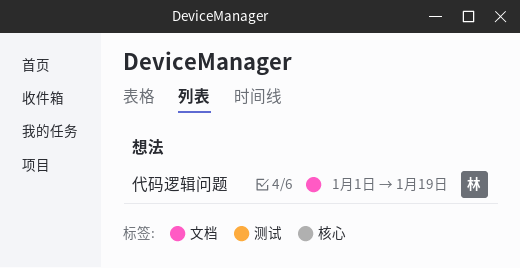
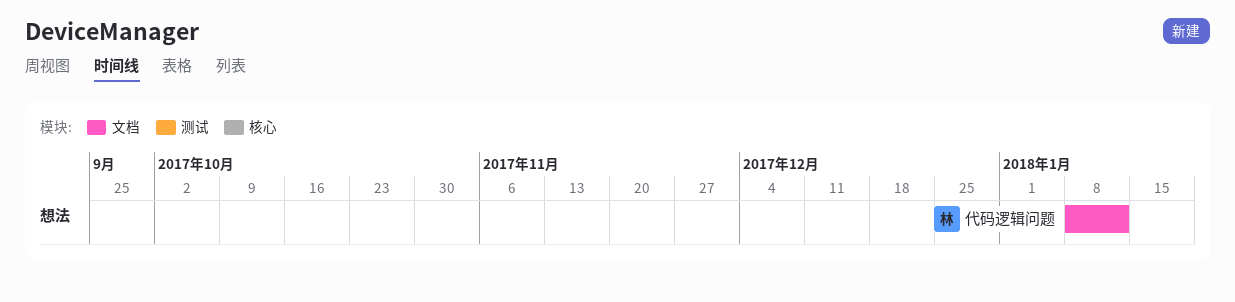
代码逻辑问题, start: Jan 1 -> Jan 8
代码逻辑问题, due: Jan 19 -> Jan 12

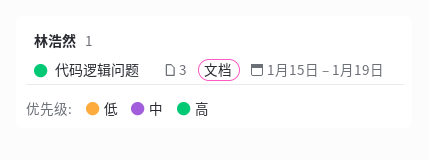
代码逻辑问题, start: Jan 8 -> Jan 15
代码逻辑问题, due: Jan 12 -> Jan 19

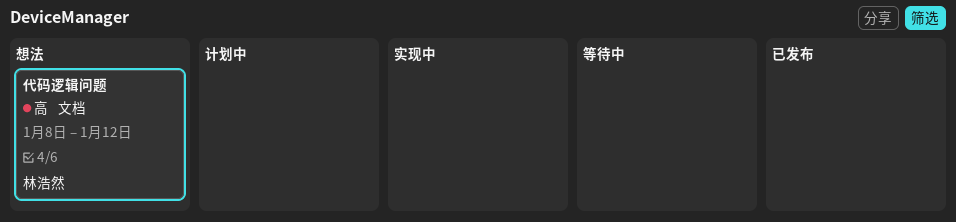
代码逻辑问题, start: Jan 15 -> Jan 8
代码逻辑问题, due: Jan 19 -> Jan 12

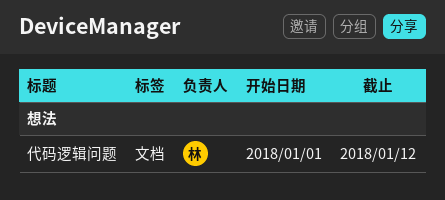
代码逻辑问题, start: Jan 8 -> Jan 1

